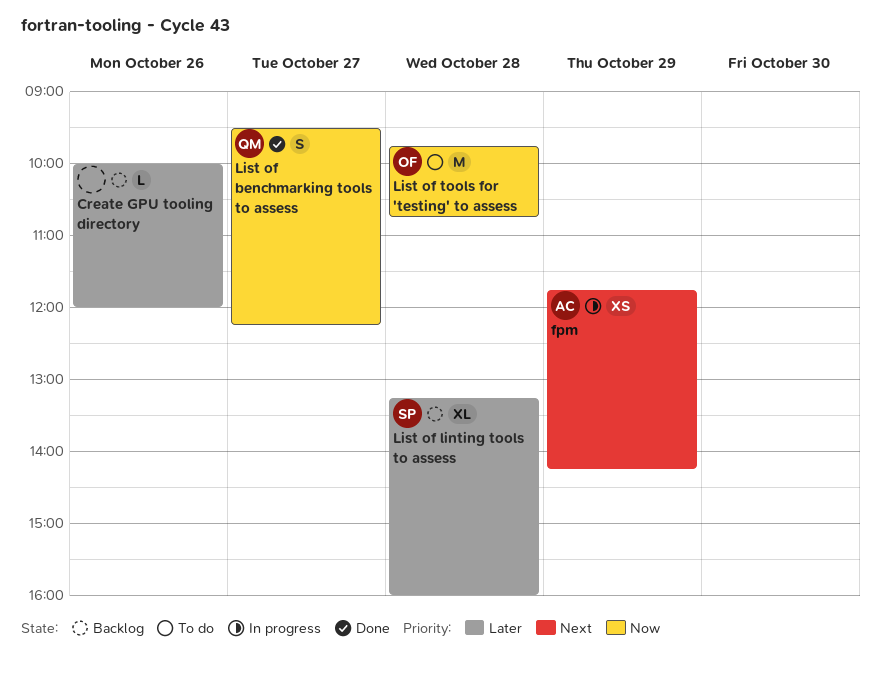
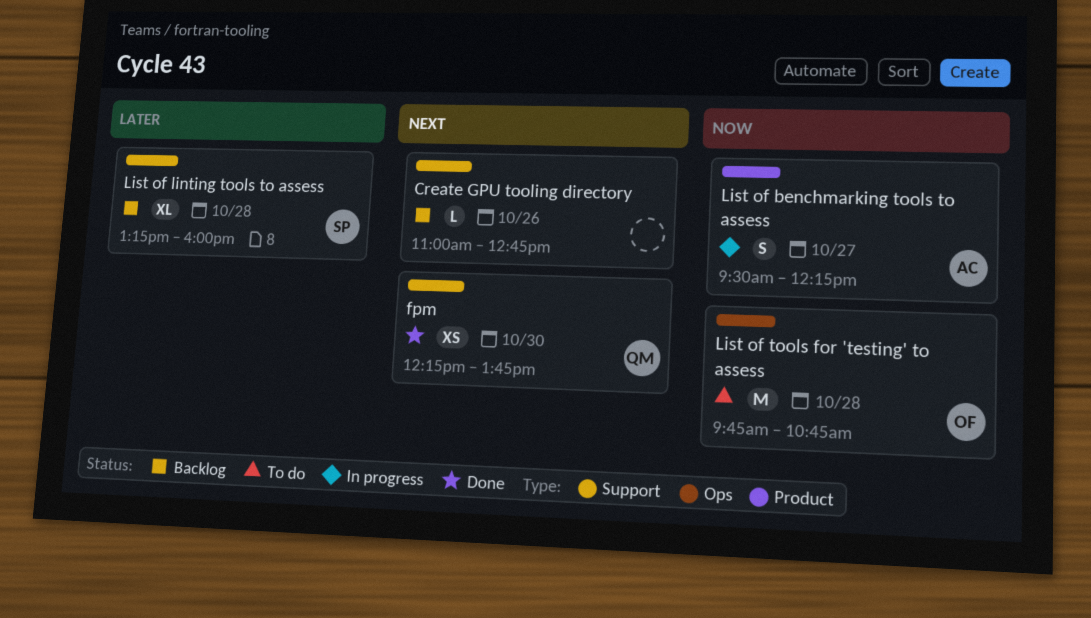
Create GPU tooling directory, priority: Later -> Next
Create GPU tooling directory, begins: 10:00 -> 11:00
Create GPU tooling directory, ends: 12:00 -> 12:45
fpm, status: In progress -> Done
fpm, owner: AC -> QM
fpm, day: Oct 29 -> Oct 30
fpm, begins: 11:45 -> 12:15
fpm, ends: 14:15 -> 13:45
List of benchmarking tools to assess, status: Done -> In progress
List of benchmarking tools to assess, owner: QM -> AC

